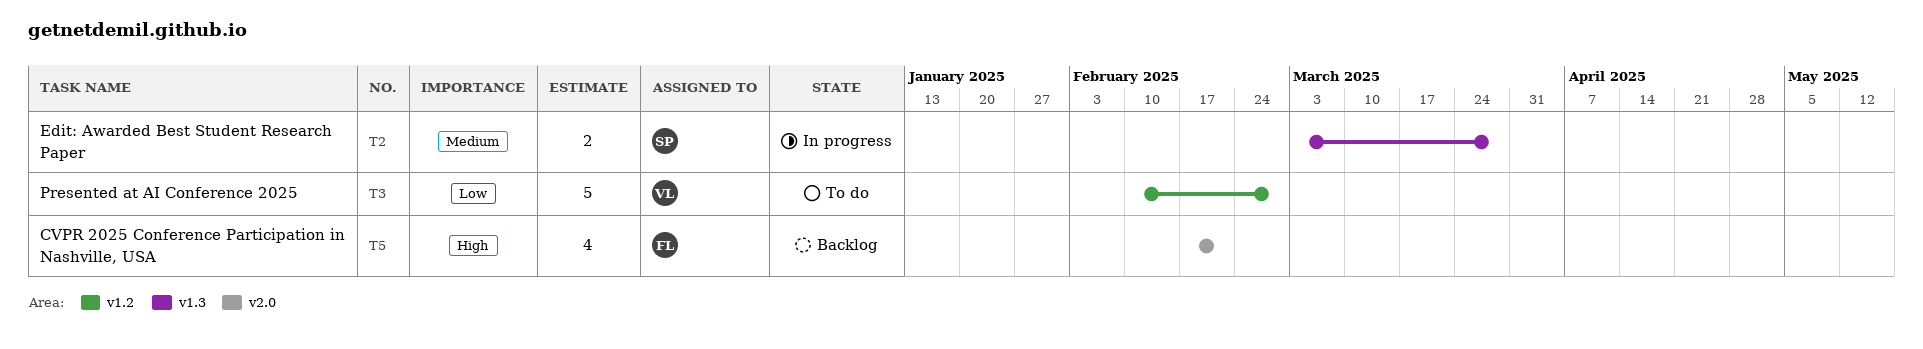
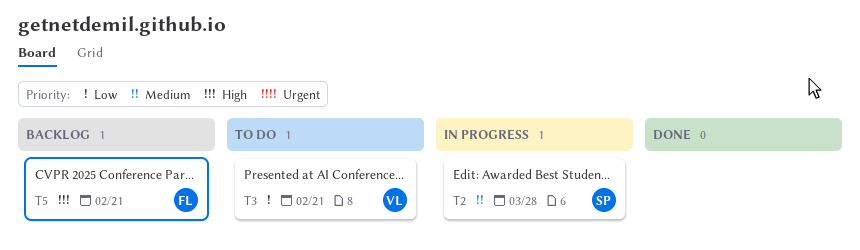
T3, due: Feb 28 -> Feb 21

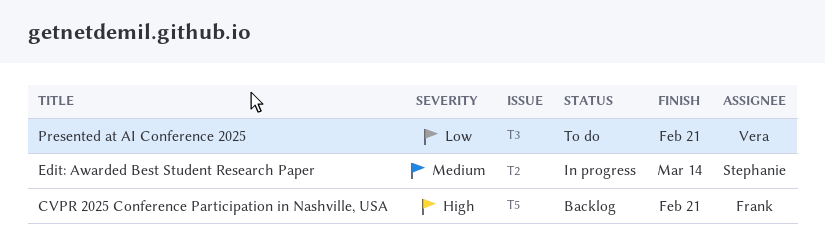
T2, due: Mar 28 -> Mar 14

